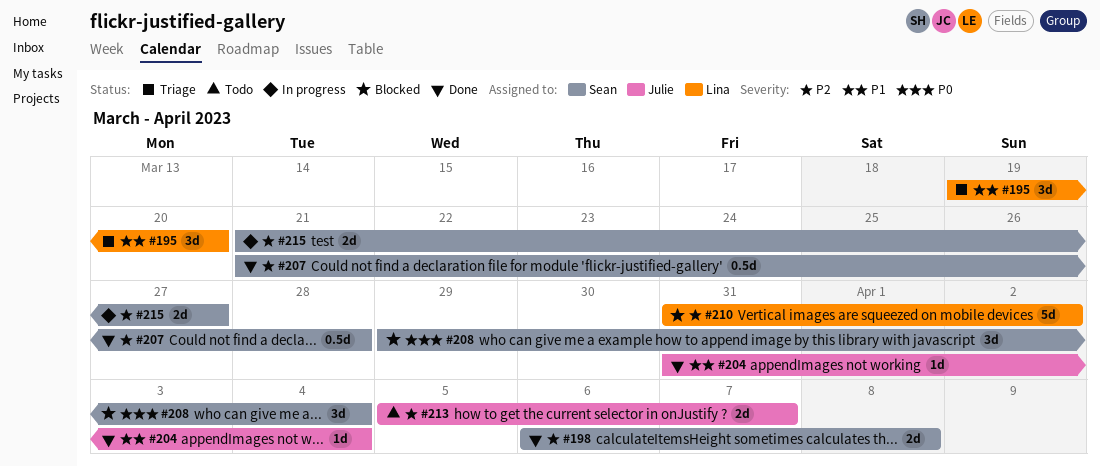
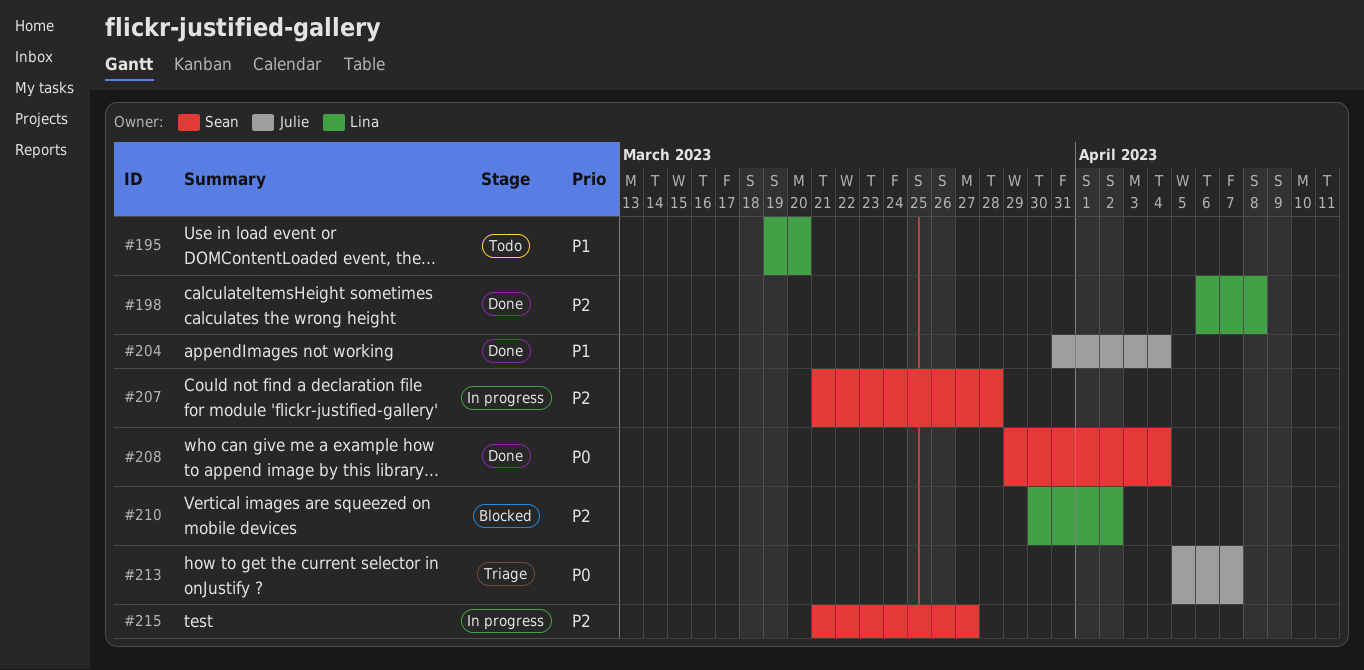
#195, status: Triage -> Todo
#198, owner: Sean -> Lina
#207, status: Done -> In progress
#208, status: Blocked -> Done
#210, start: Mar 31 -> Mar 30
#213, status: Todo -> Triage
#213, priority: P2 -> P0

